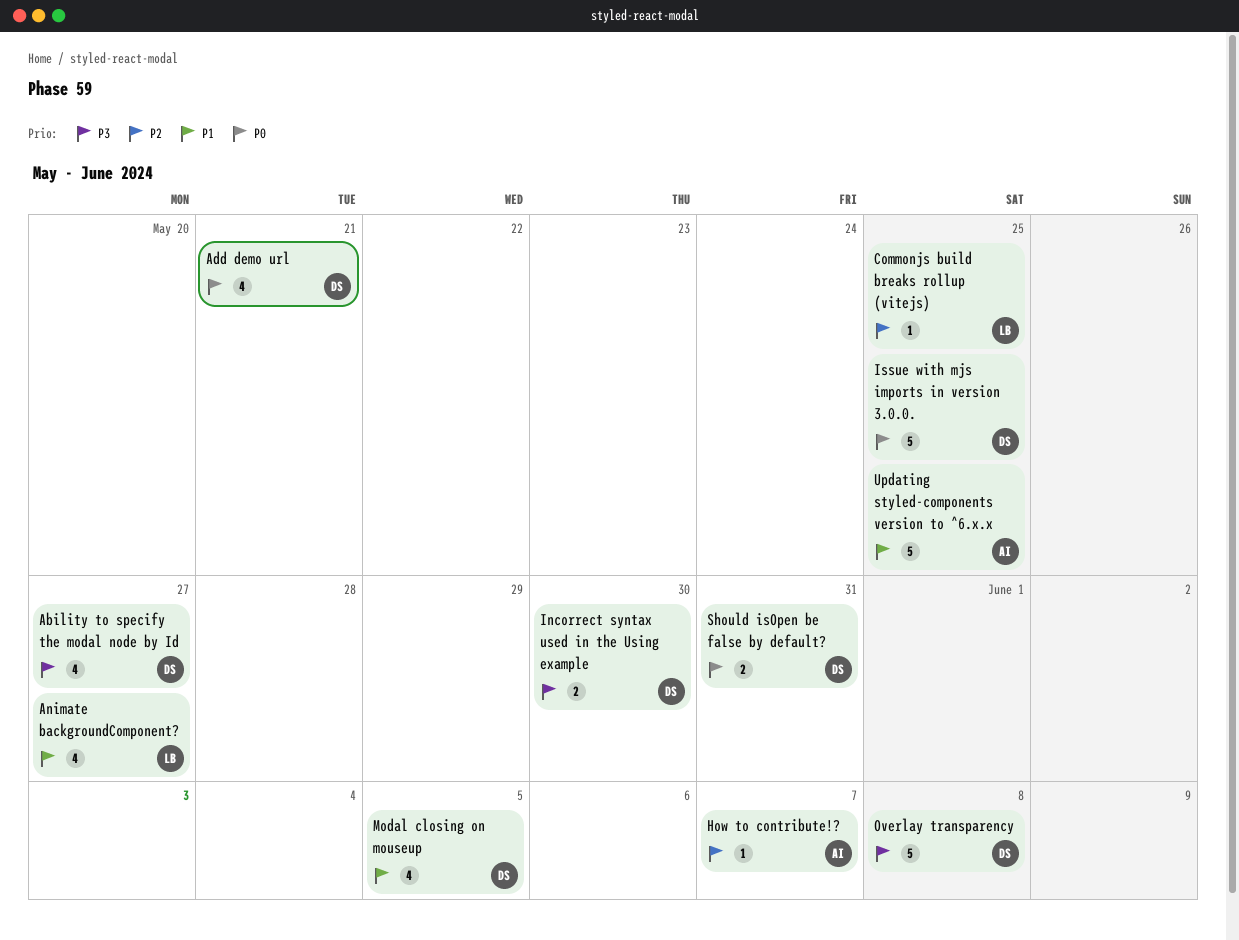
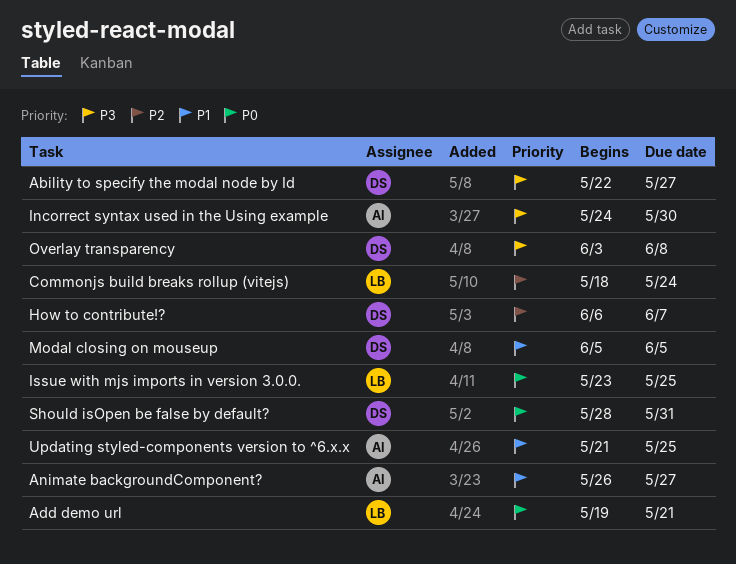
Add demo url, owner: DS -> LB
Animate backgroundComponent?, owner: LB -> AI
Commonjs build breaks rollup (vitejs), due: May 25 -> May 24
How to contribute!?, owner: AI -> DS
Incorrect syntax used in the Using example, owner: DS -> AI
Issue with mjs imports in version 3.0.0., owner: DS -> LB

